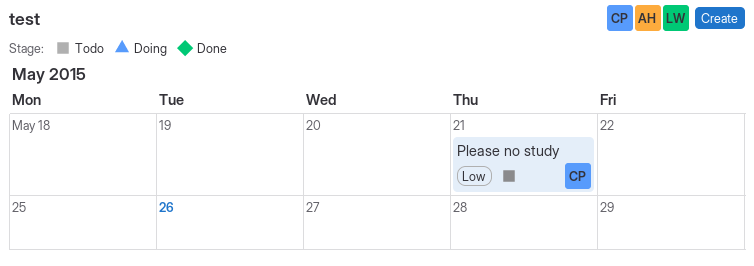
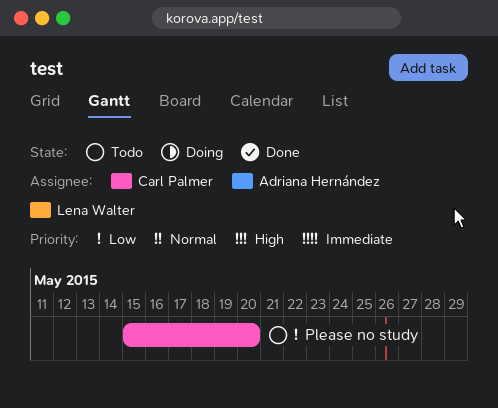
Please no study, due: May 21 -> May 20

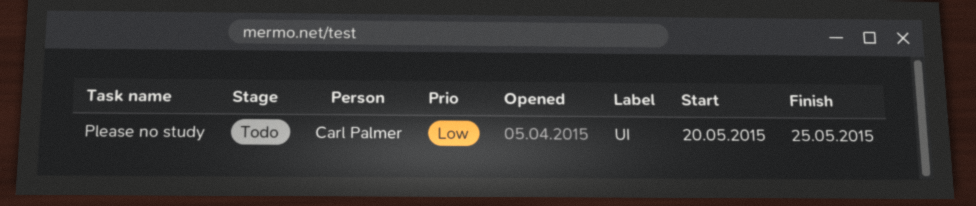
Please no study, start: May 15 -> May 20
Please no study, due: May 20 -> May 25

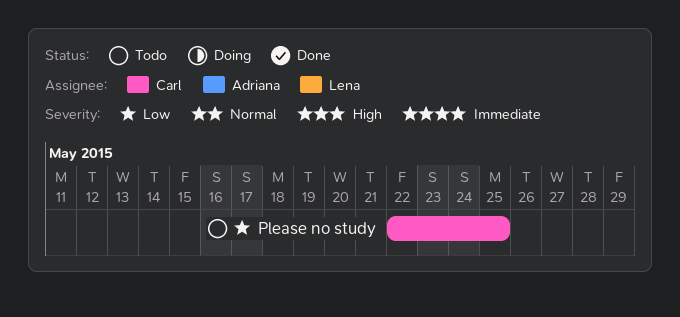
Please no study, start: May 20 -> May 22

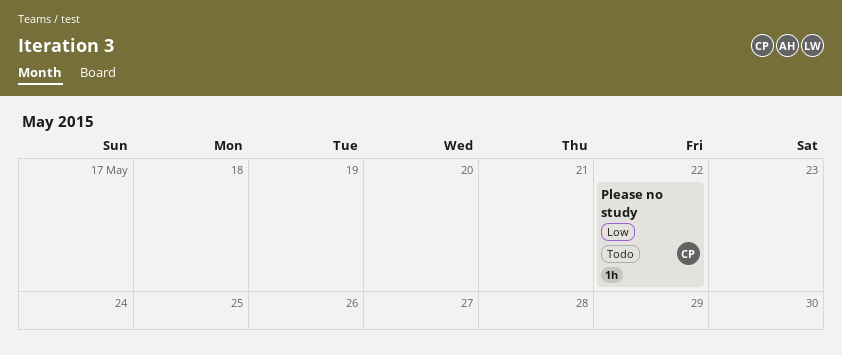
Please no study, due: May 25 -> May 22

